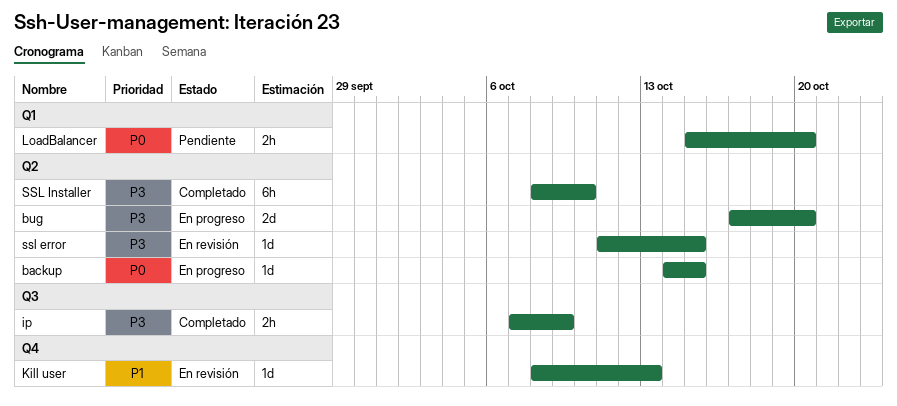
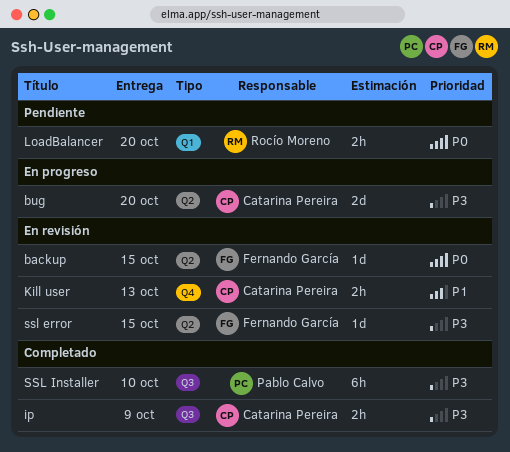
backup, status: En progreso -> En revisión
Kill user, estimate: 1d -> 2h
SSL Installer, label: Q2 -> Q3

